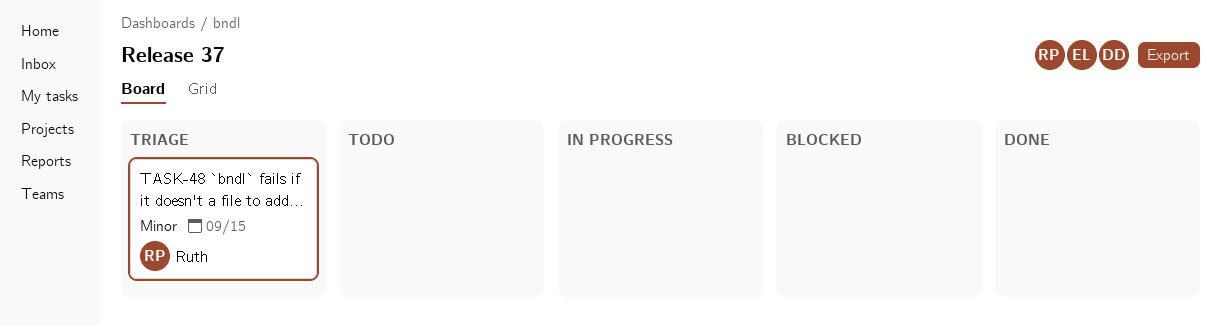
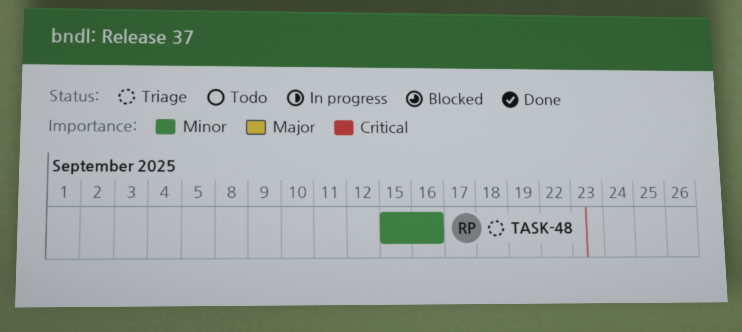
TASK-48, due: Sep 15 -> Sep 16

